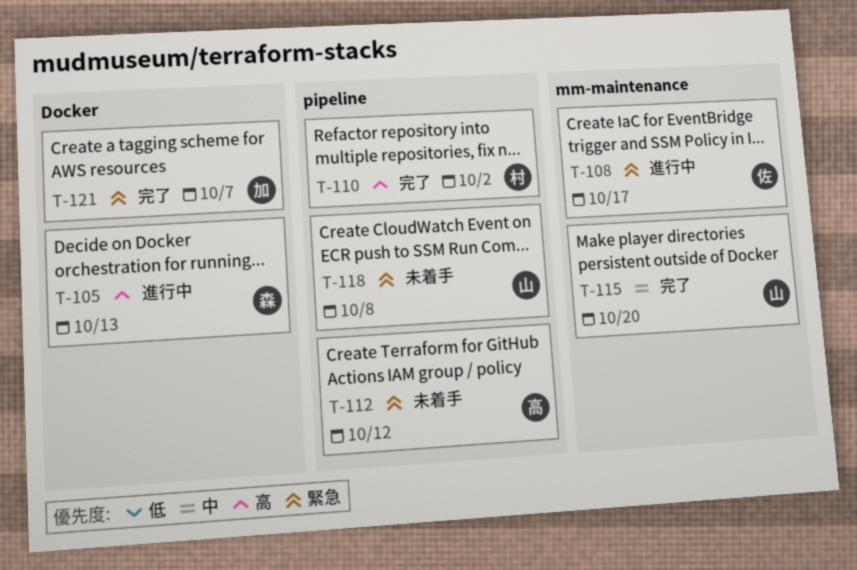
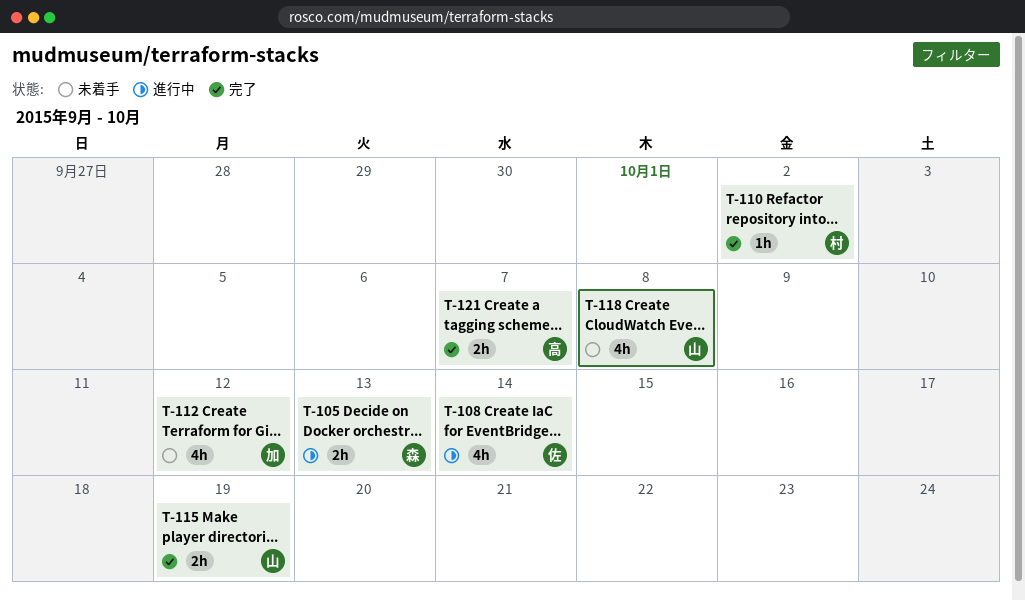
T-108, due: Oct 17 -> Oct 14
T-112, owner: 高 -> 加
T-115, due: Oct 20 -> Oct 19
T-121, owner: 加 -> 高

